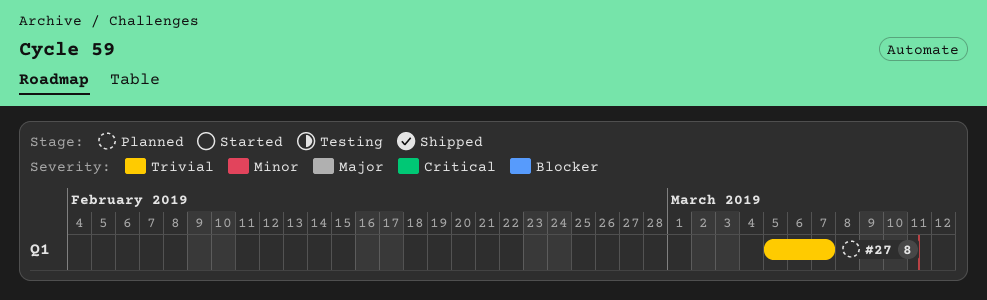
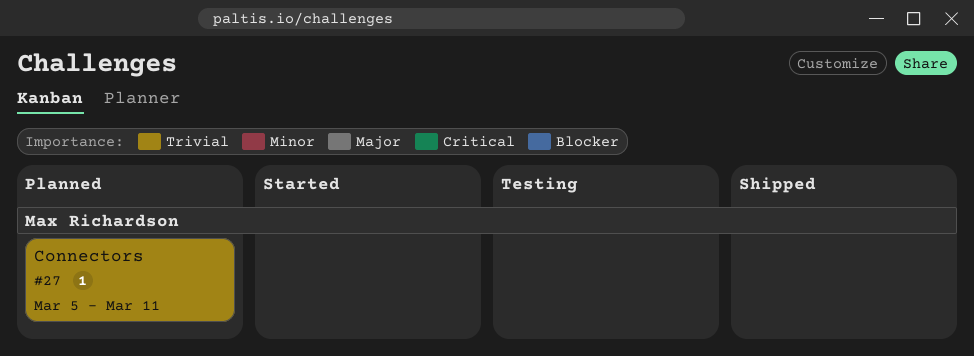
#27, estimate: 8 -> 1
#27, due: Mar 7 -> Mar 11

